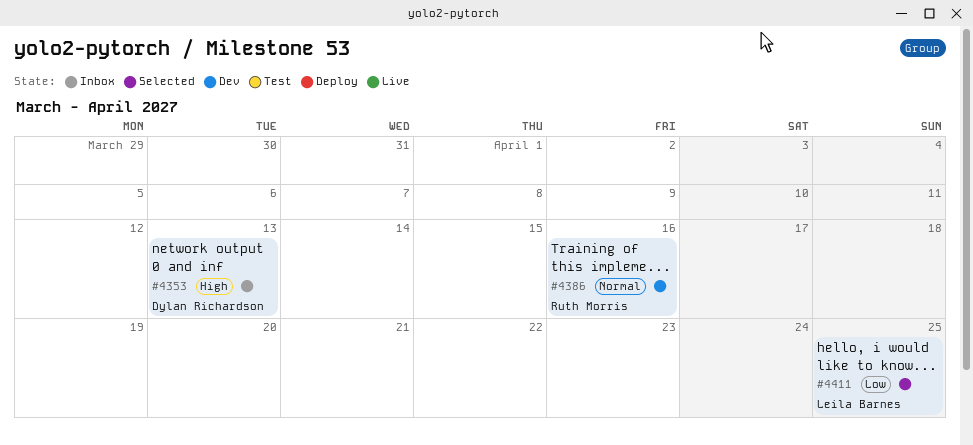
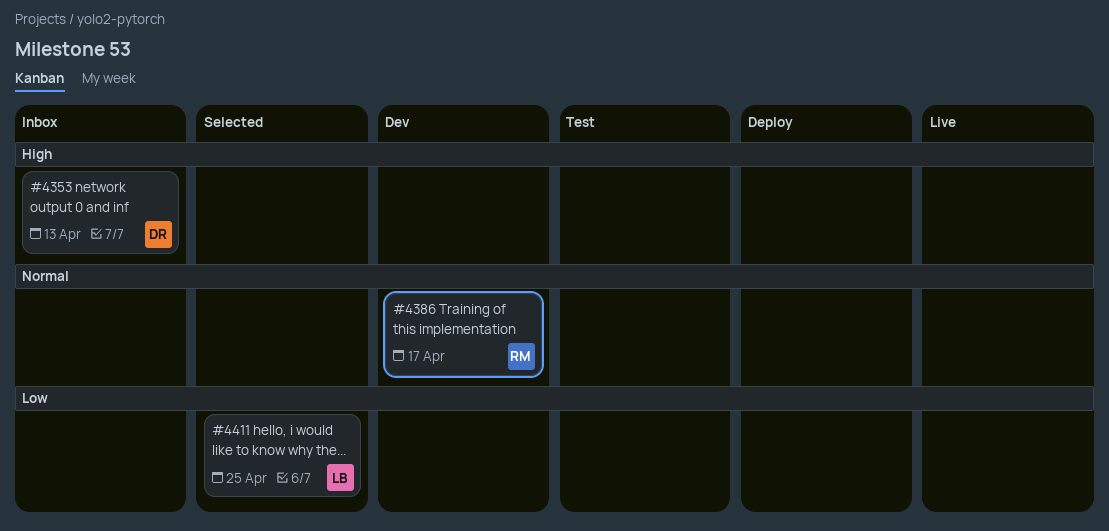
#4386, due: Apr 16 -> Apr 17

